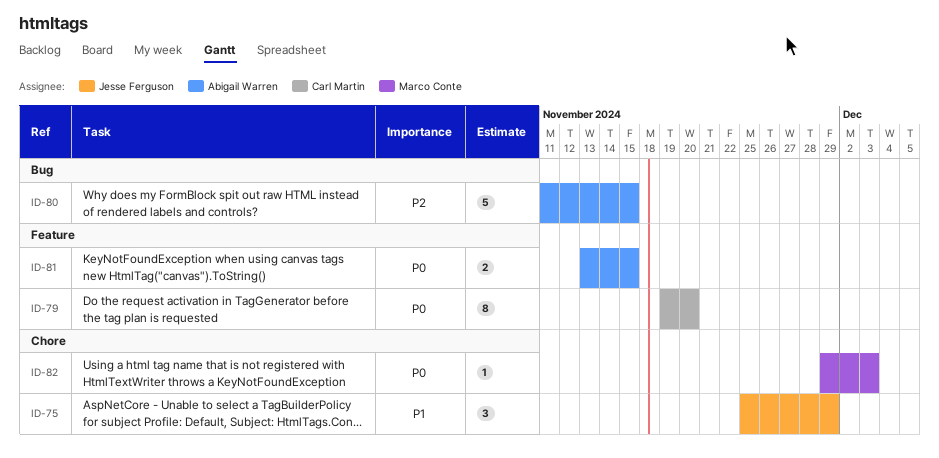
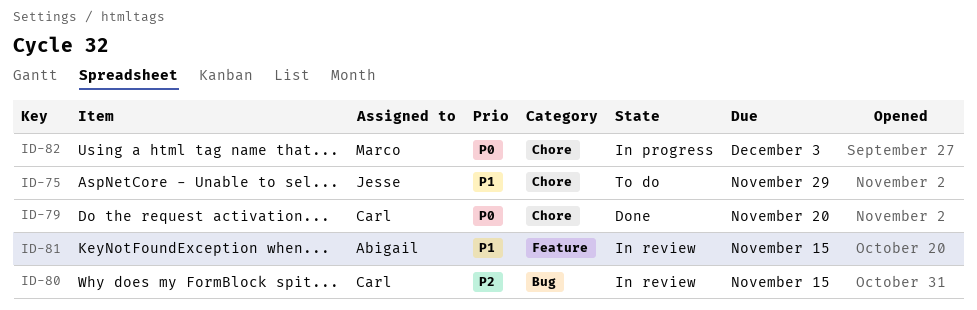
ID-79, label: Feature -> Chore
ID-80, owner: Abigail Warren -> Carl Martin
ID-81, priority: P0 -> P1

